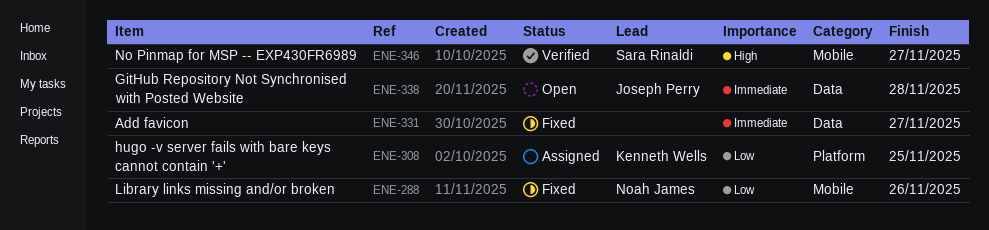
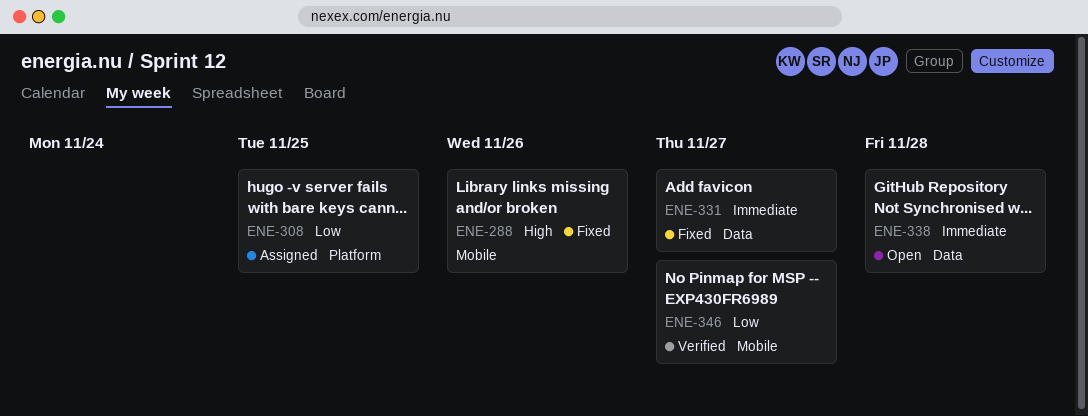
ENE-288, priority: Low -> High
ENE-346, priority: High -> Low

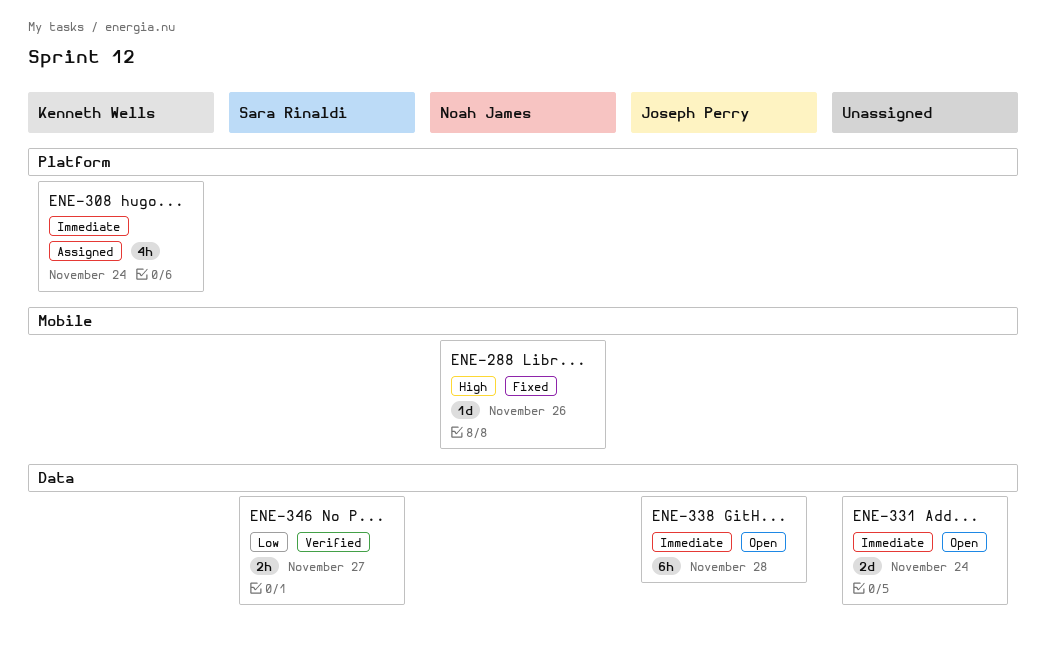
ENE-308, priority: Low -> Immediate
ENE-308, due: Nov 25 -> Nov 24
ENE-331, status: Fixed -> Open
ENE-331, due: Nov 27 -> Nov 24
ENE-346, label: Mobile -> Data

